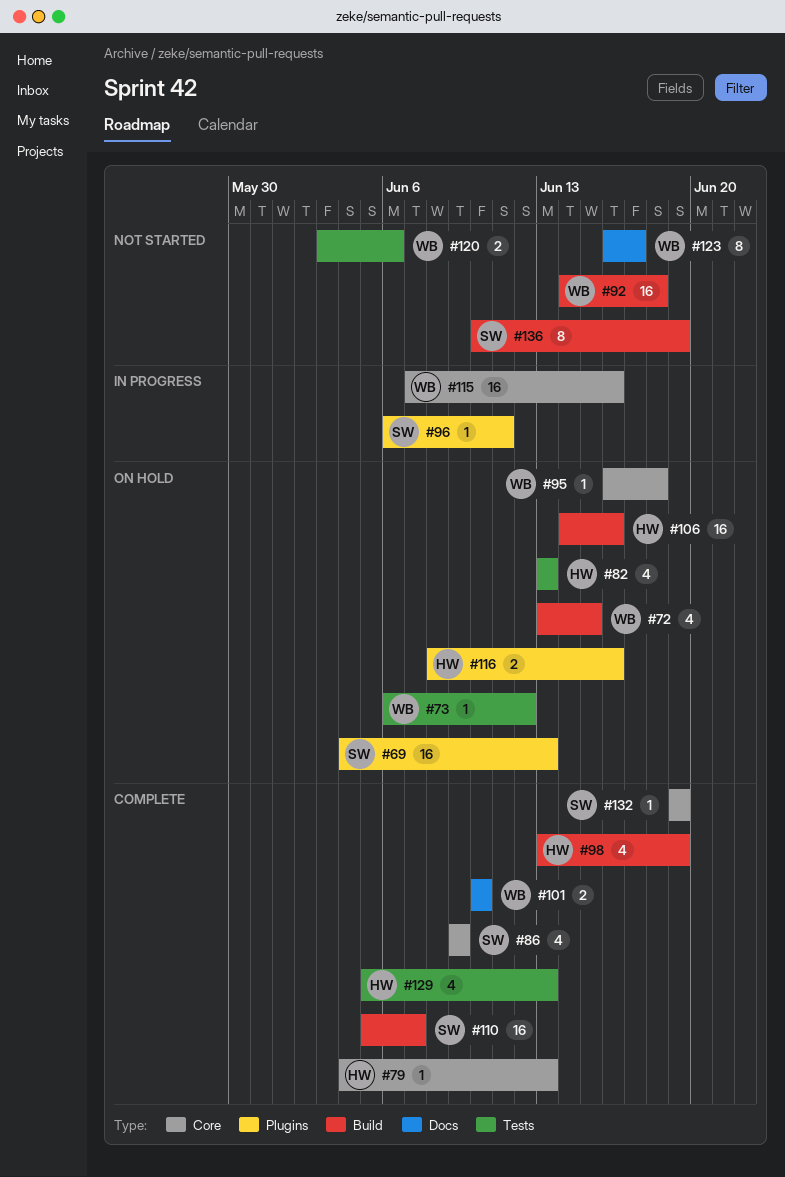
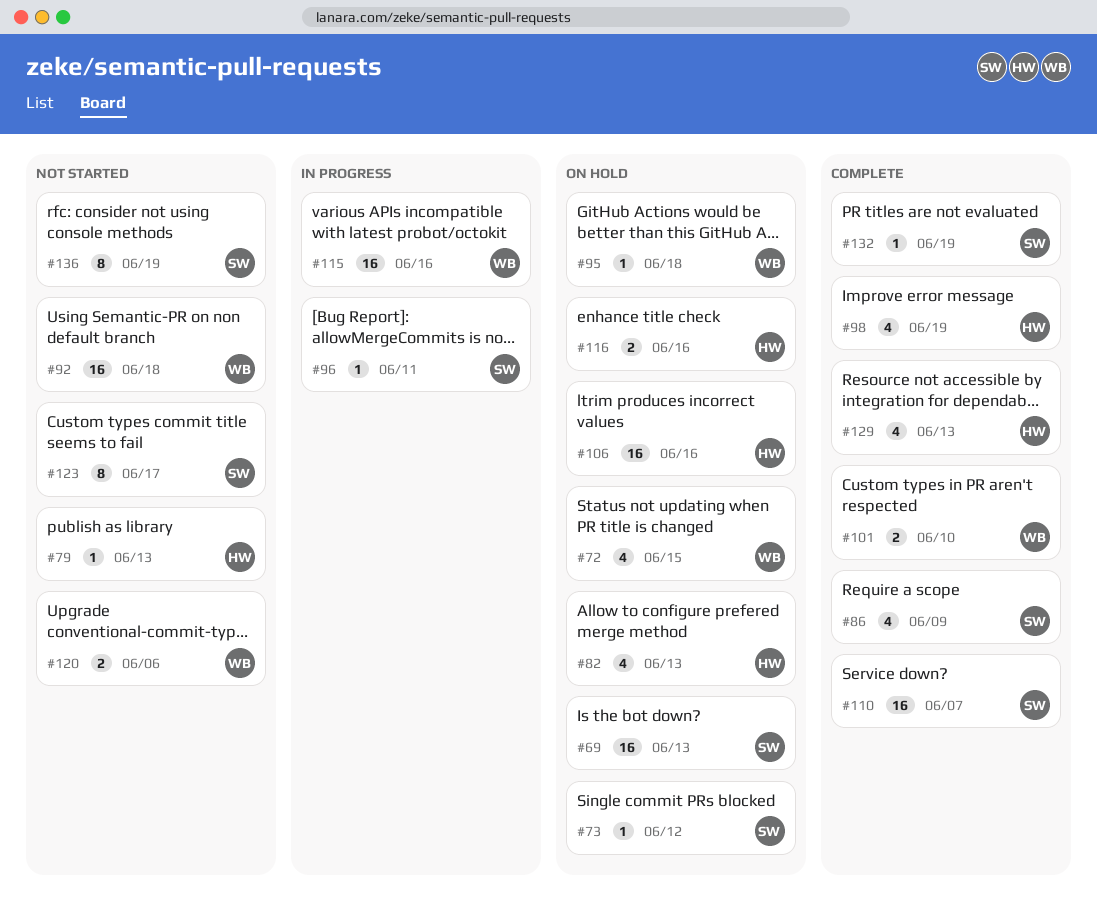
#73, owner: WB -> SW
#79, status: Complete -> Not started
#123, owner: WB -> SW

